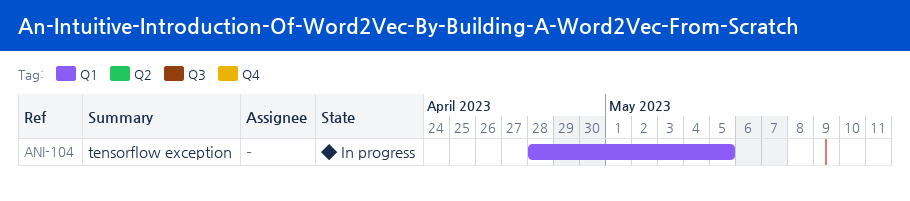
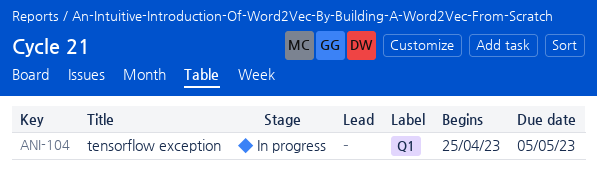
ANI-104, start: Apr 28 -> Apr 25

